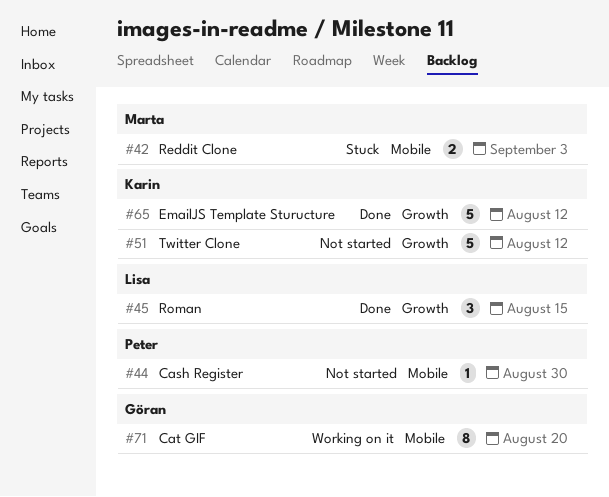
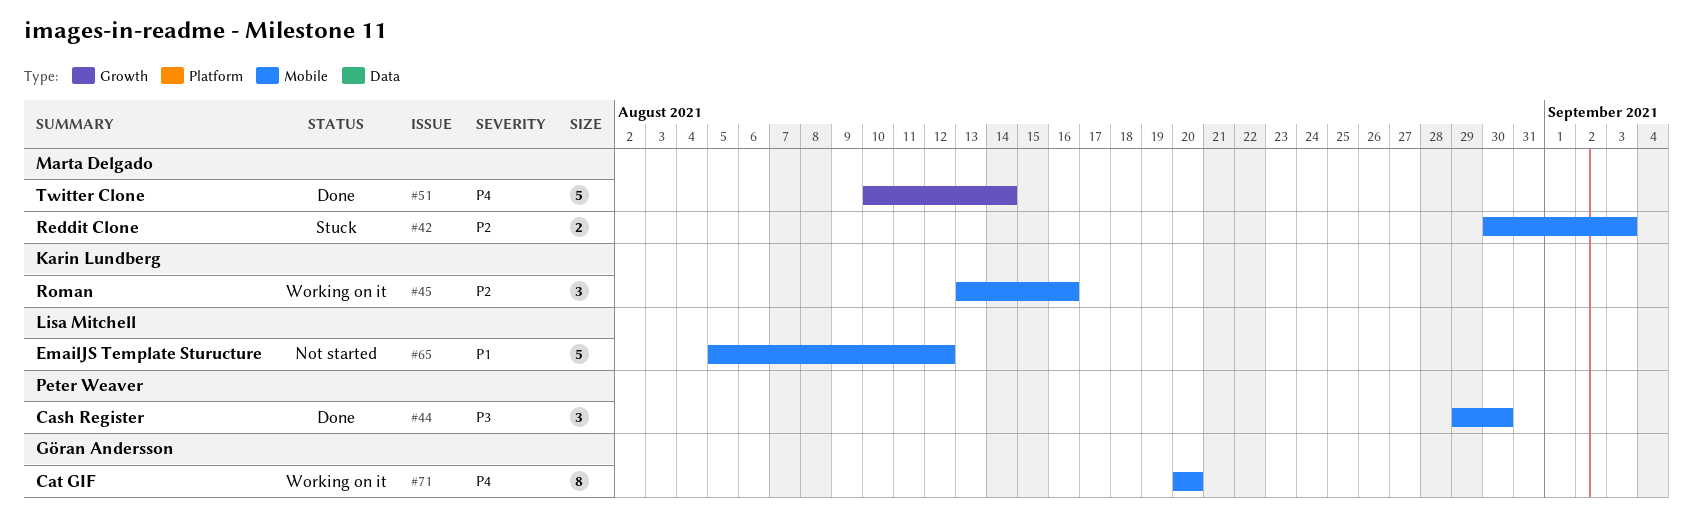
#44, status: Not started -> Done
#44, estimate: 1 -> 3
#45, status: Done -> Working on it
#45, owner: Lisa Mitchell -> Karin Lundberg
#45, label: Growth -> Mobile
#45, due: Aug 15 -> Aug 16
#51, status: Not started -> Done
#51, owner: Karin Lundberg -> Marta Delgado
#51, due: Aug 12 -> Aug 14
#65, status: Done -> Not started
#65, owner: Karin Lundberg -> Lisa Mitchell
#65, label: Growth -> Mobile

